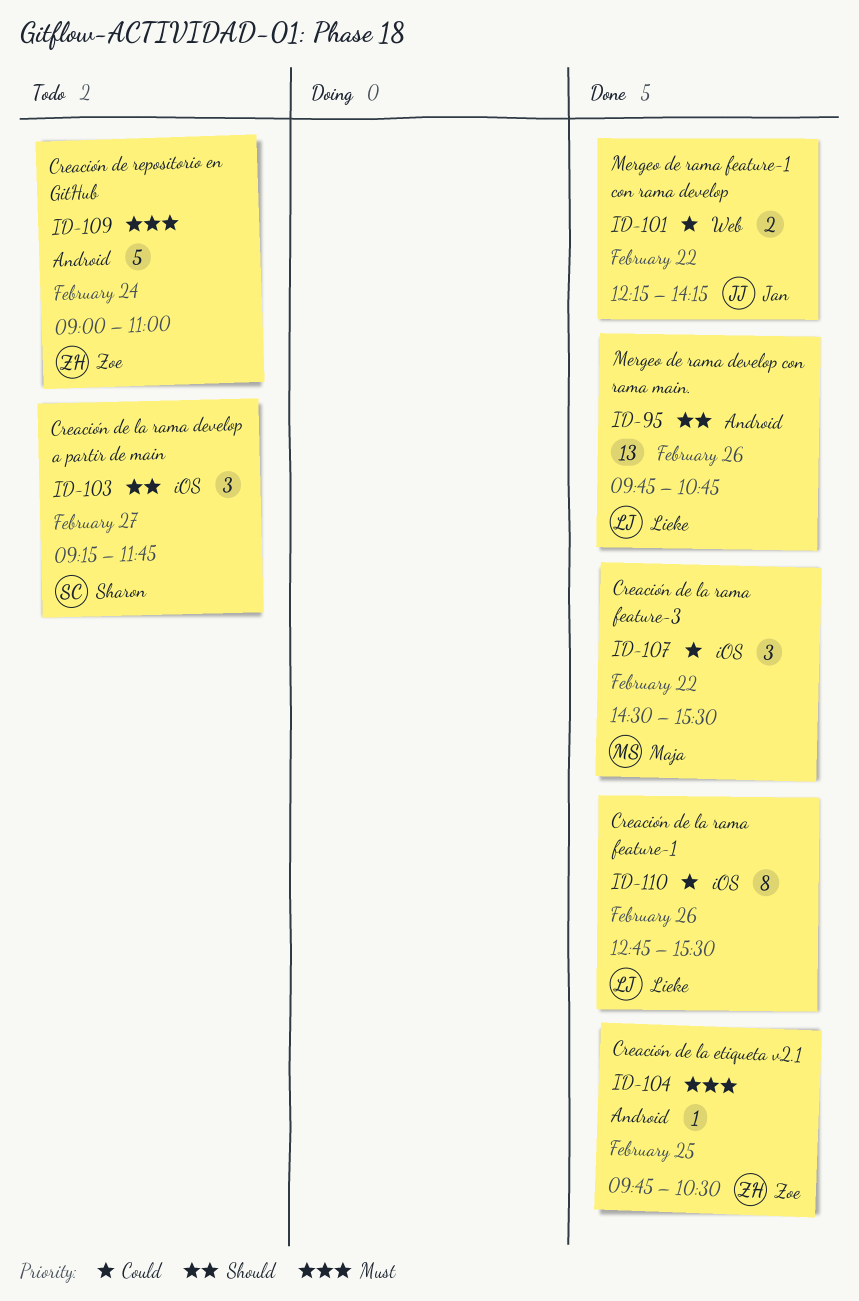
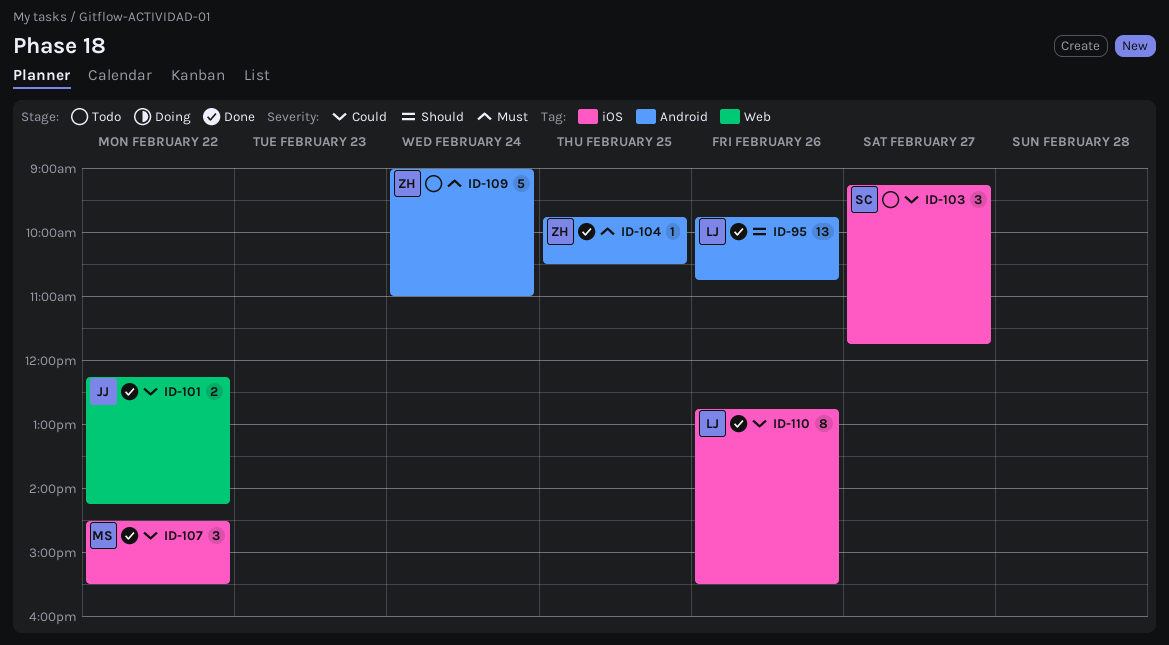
ID-103, priority: Should -> Could

